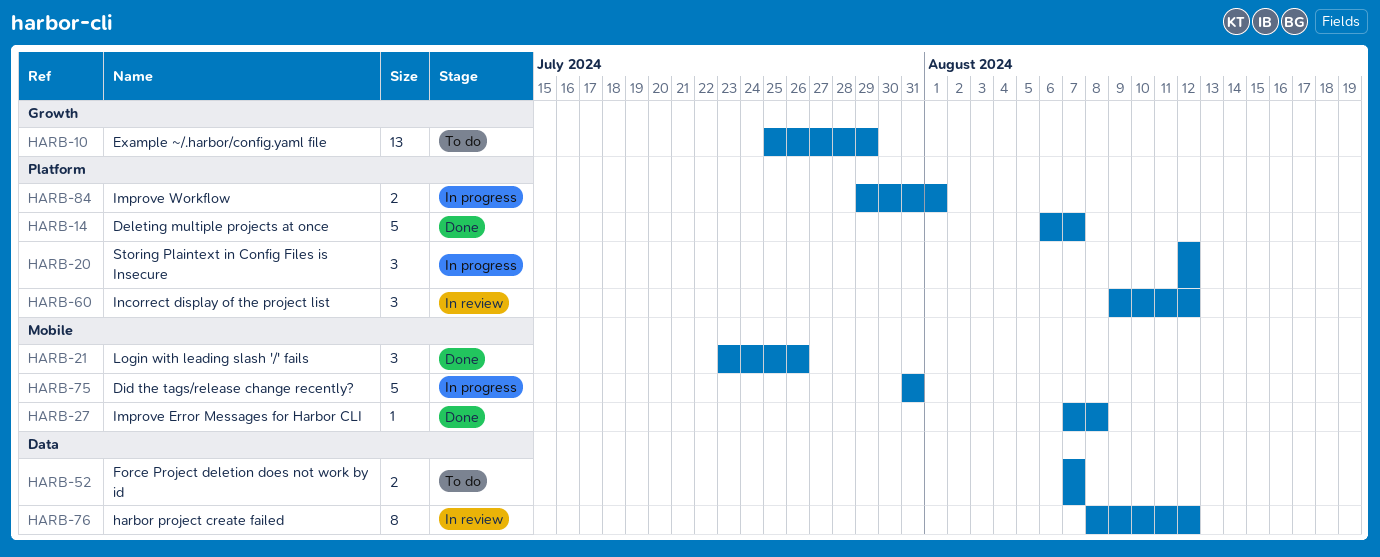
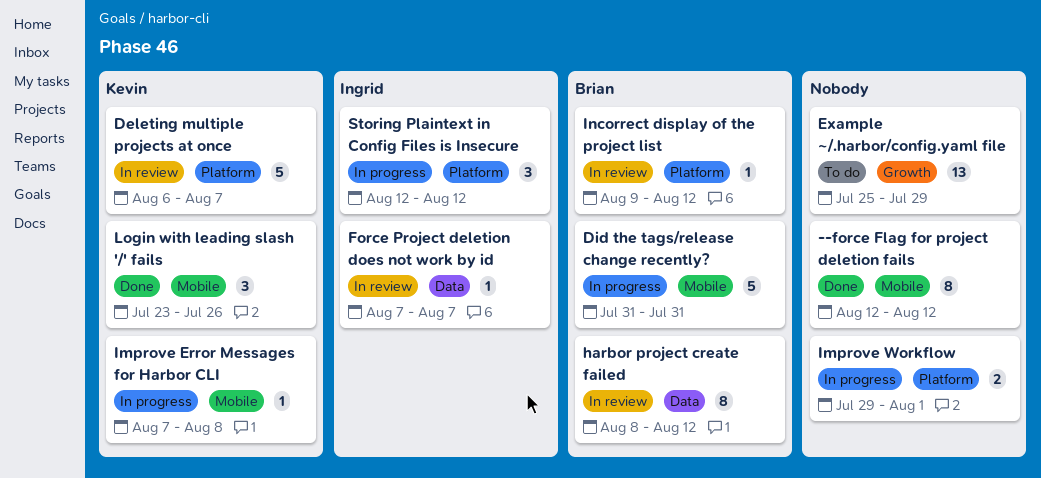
--force Flag for project deletion fails: none -> present
Deleting multiple projects at once, status: Done -> In review
Force Project deletion does not work by id, status: To do -> In review
Force Project deletion does not work by id, estimate: 2 -> 1
Improve Error Messages for Harbor CLI, status: Done -> In progress
Incorrect display of the project list, estimate: 3 -> 1

